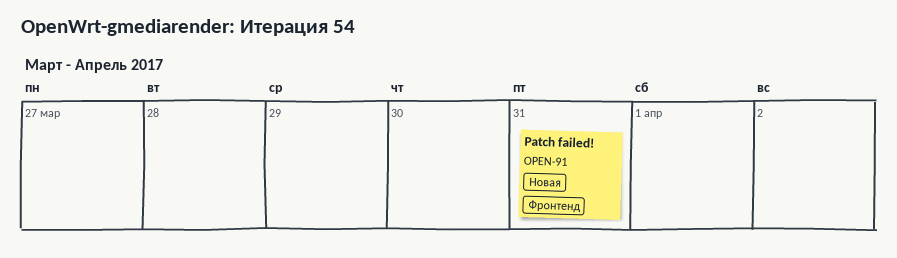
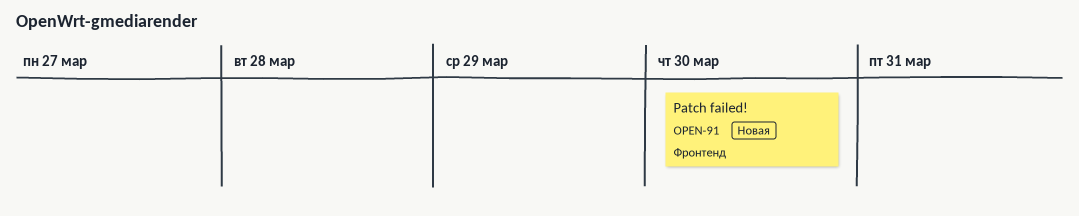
OPEN-91, due: Mar 31 -> Mar 30

